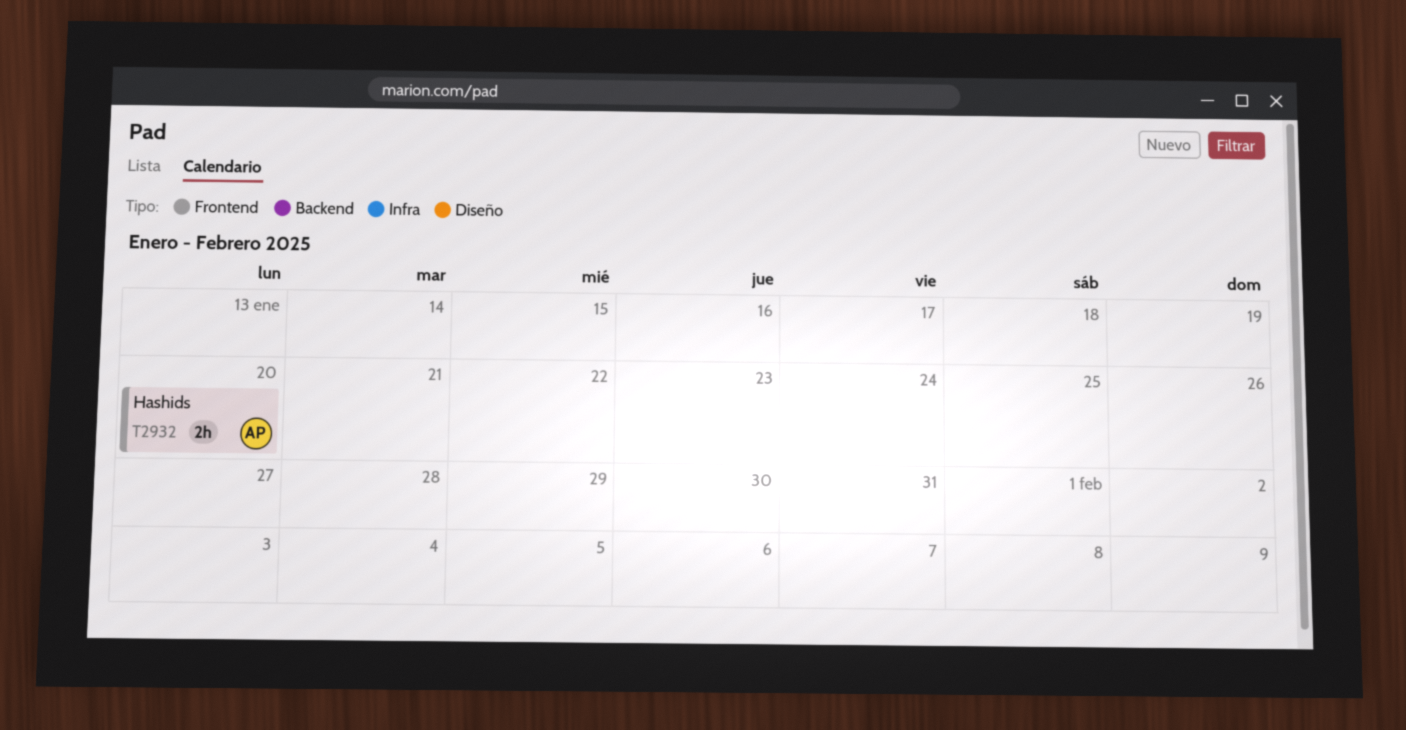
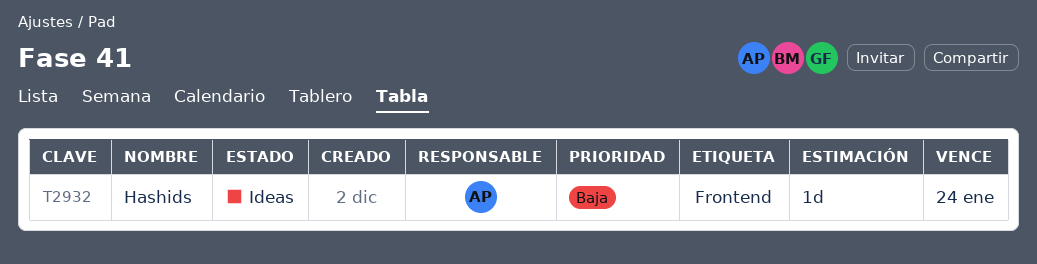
T2932, estimate: 2h -> 1d
T2932, due: Jan 20 -> Jan 24

